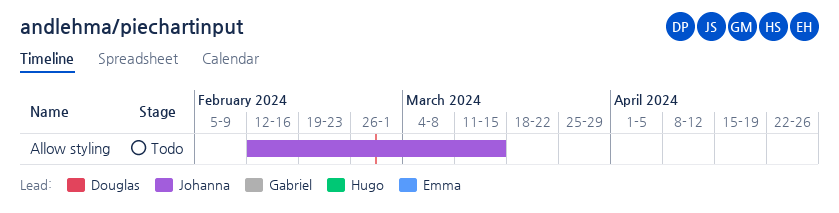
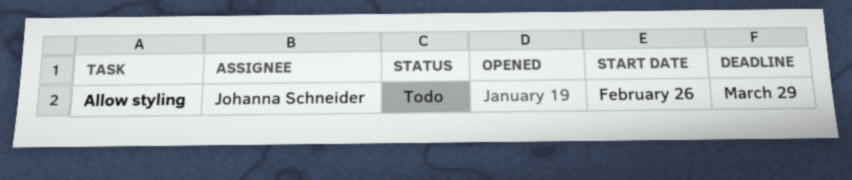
Allow styling, start: Feb 12 -> Feb 26
Allow styling, due: Mar 15 -> Mar 29

